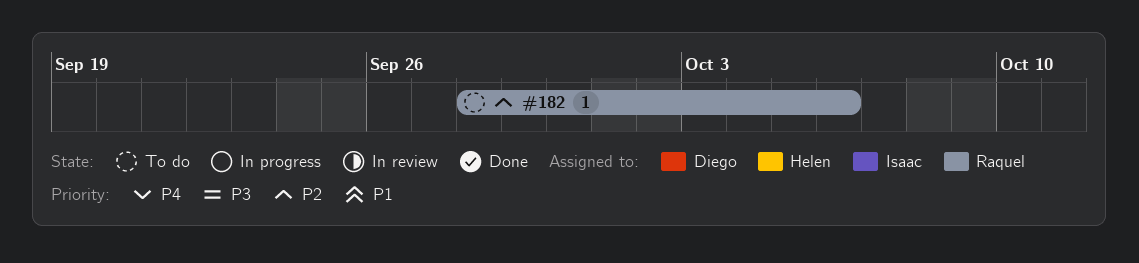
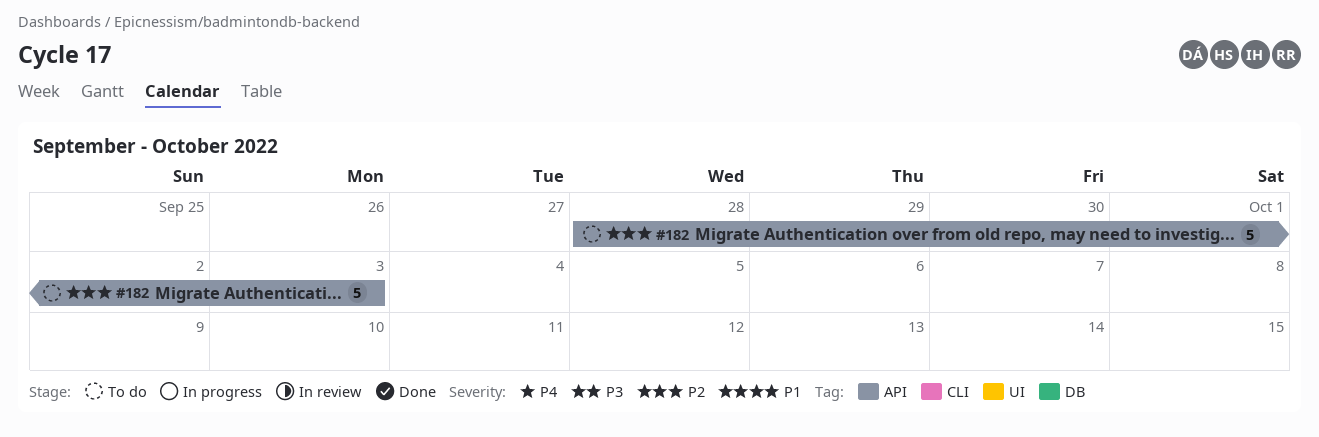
#182, estimate: 1 -> 5
#182, due: Oct 6 -> Oct 3

